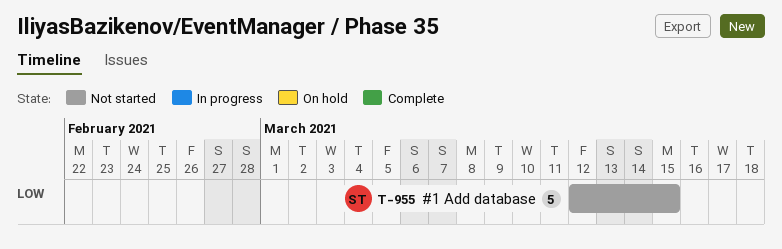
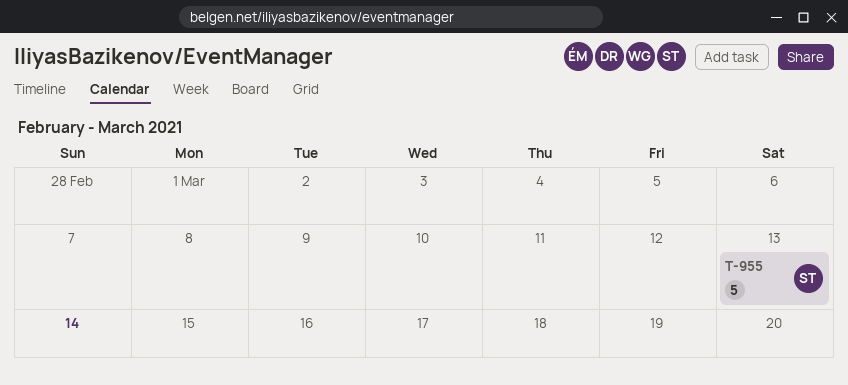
T-955, due: Mar 15 -> Mar 13

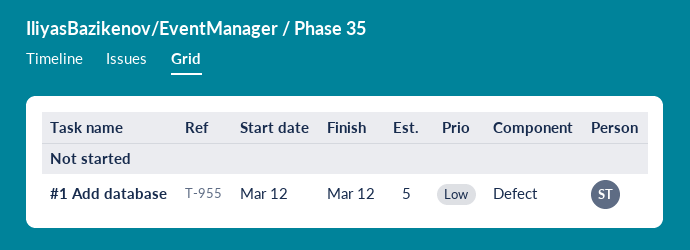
T-955, due: Mar 13 -> Mar 12

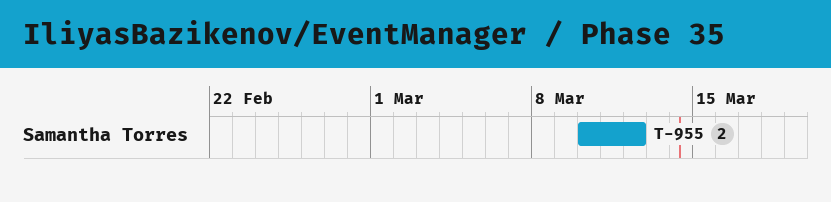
T-955, estimate: 5 -> 2
T-955, start: Mar 12 -> Mar 10

